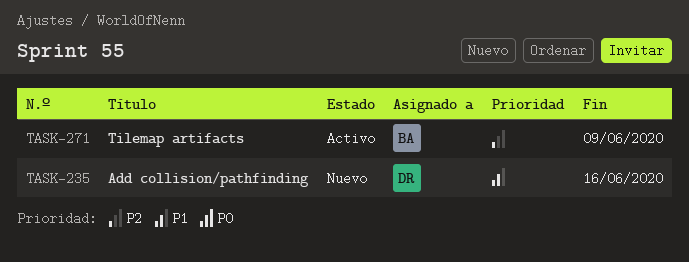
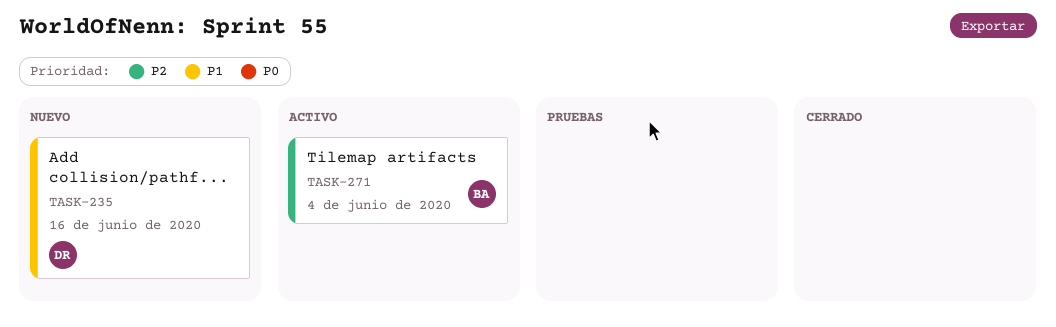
TASK-271, due: Jun 9 -> Jun 4

